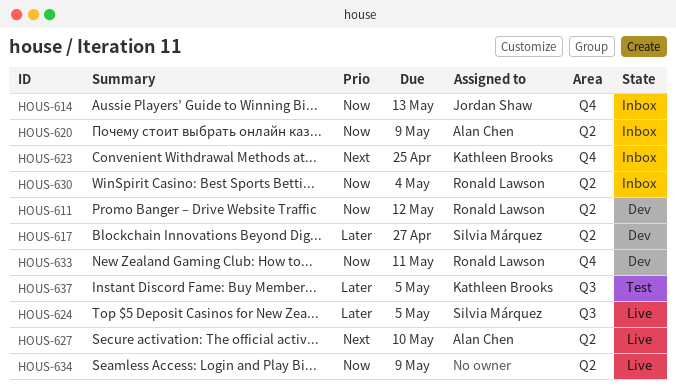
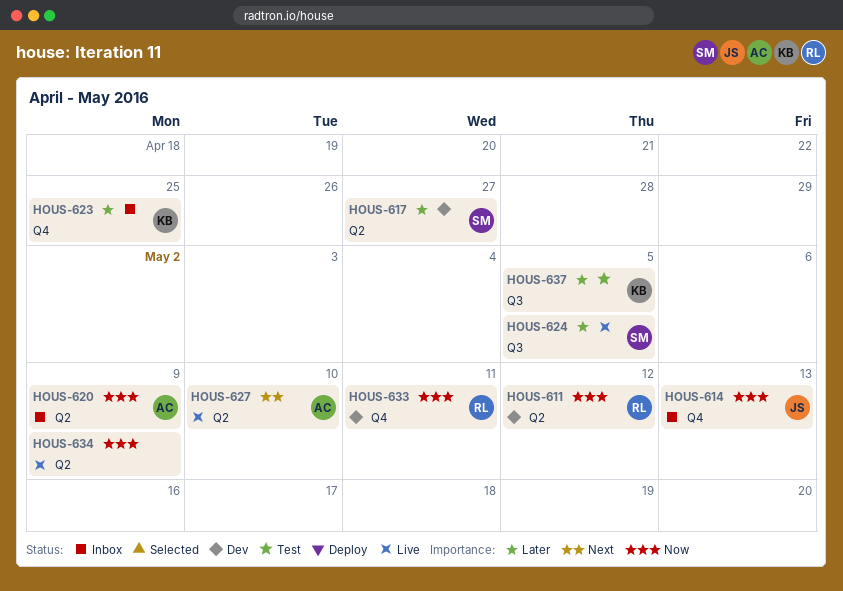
HOUS-623, priority: Next -> Later
HOUS-630: present -> none

